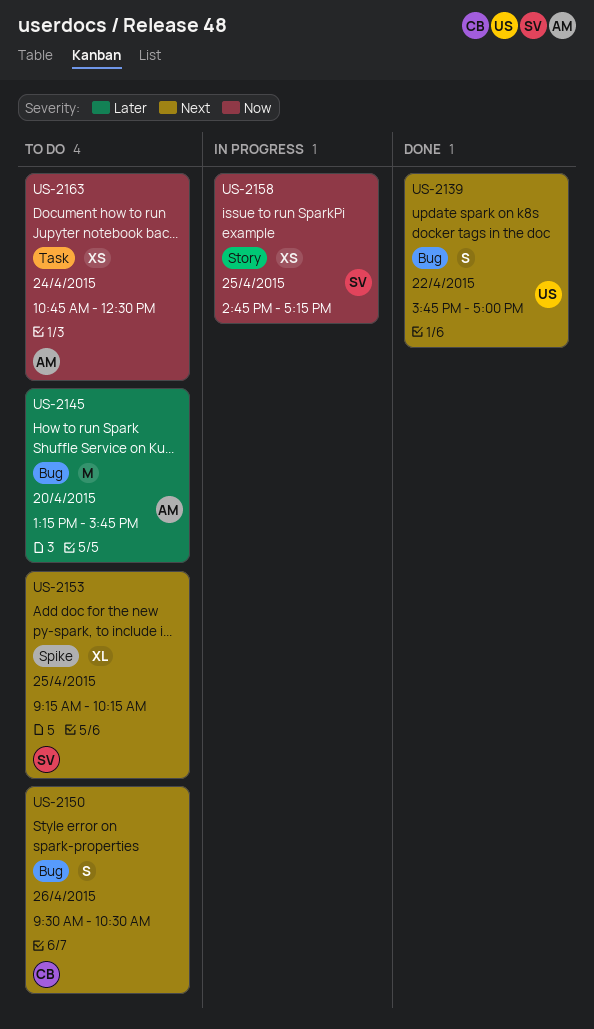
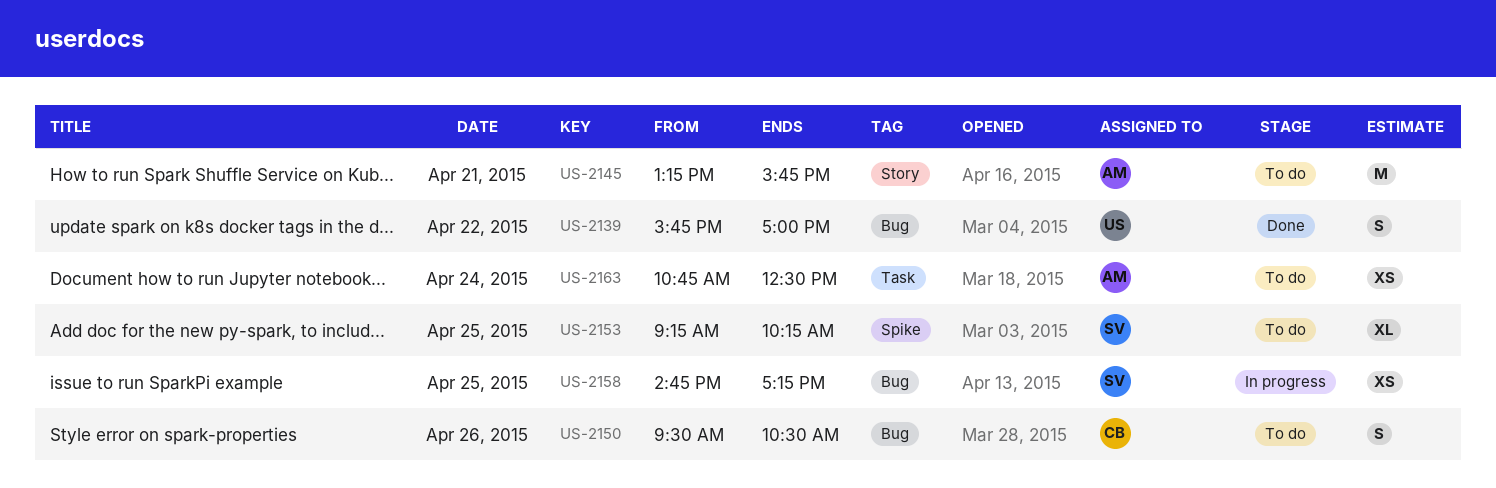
US-2145, label: Bug -> Story
US-2145, day: Apr 20 -> Apr 21
US-2158, label: Story -> Bug

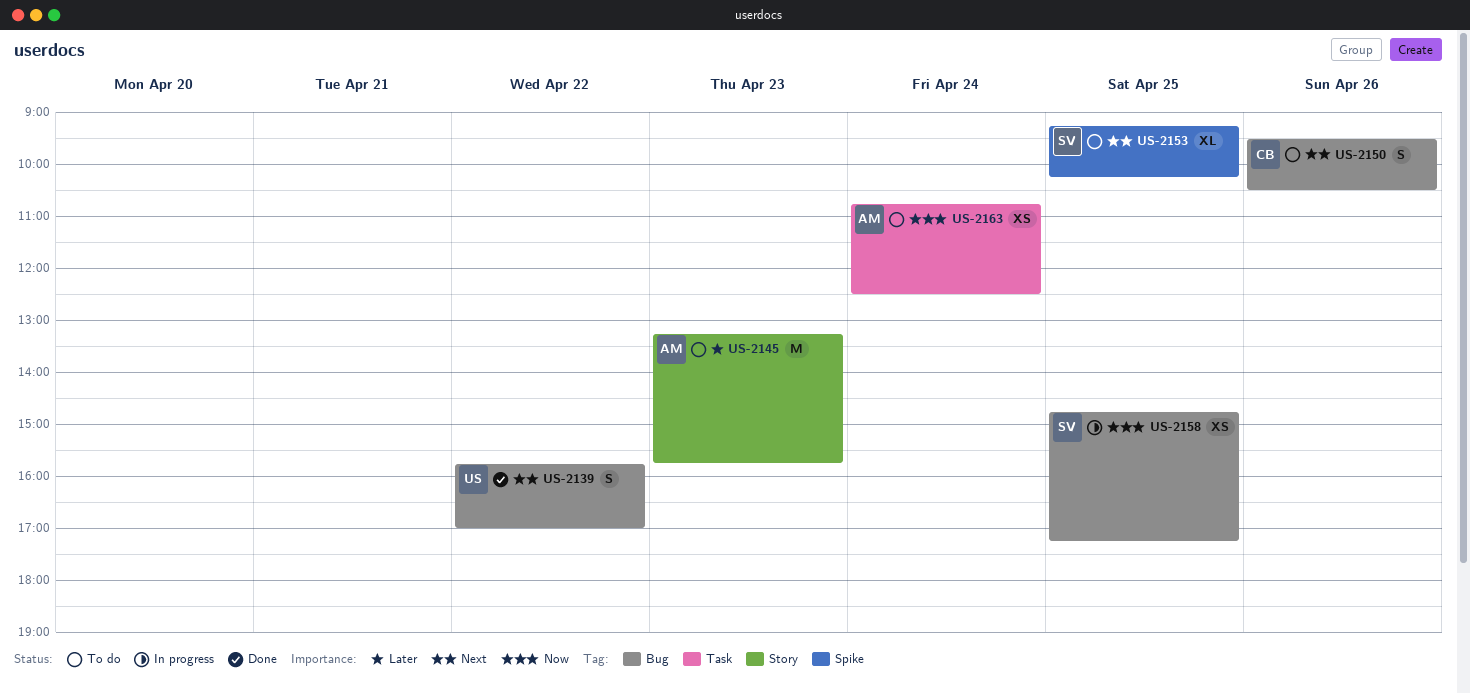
US-2145, day: Apr 21 -> Apr 23

